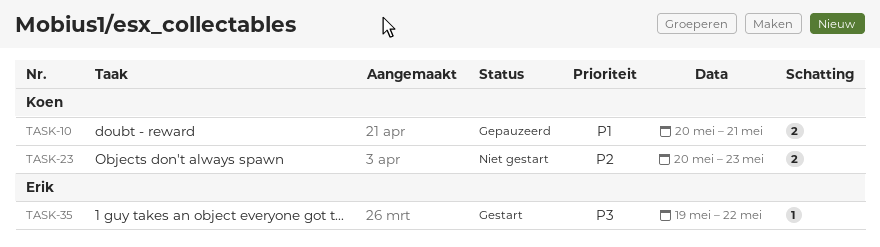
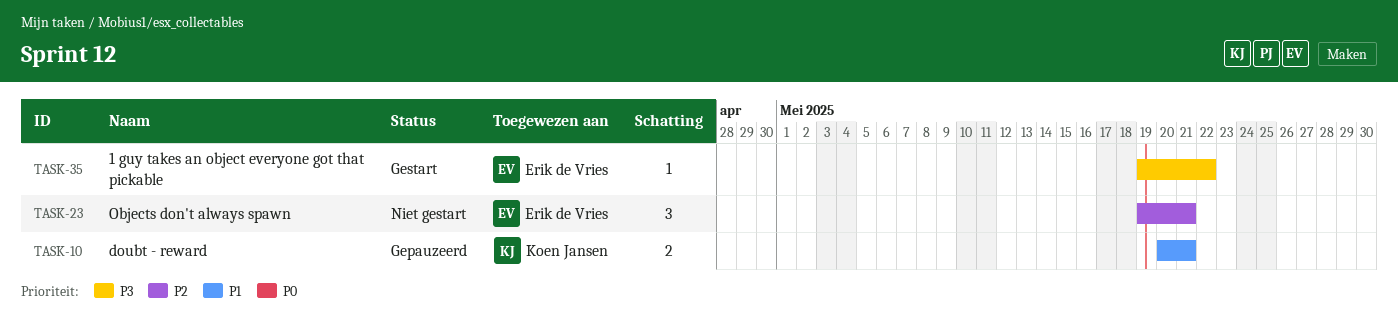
TASK-23, owner: Koen Jansen -> Erik de Vries
TASK-23, estimate: 2 -> 3
TASK-23, start: May 20 -> May 19
TASK-23, due: May 23 -> May 21

